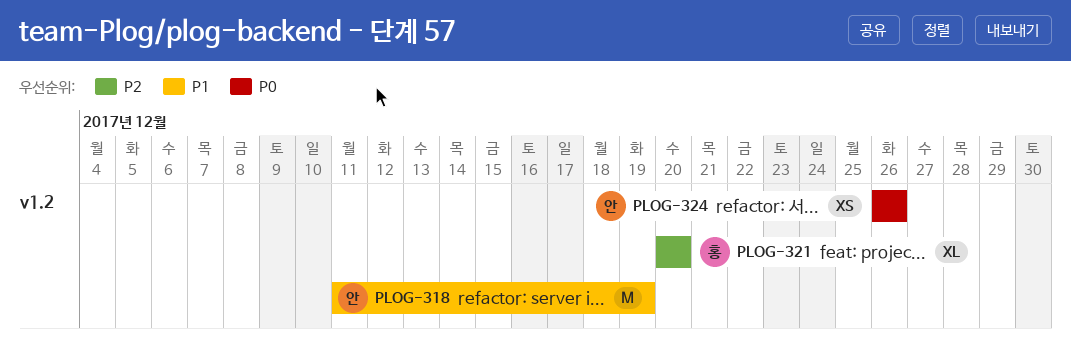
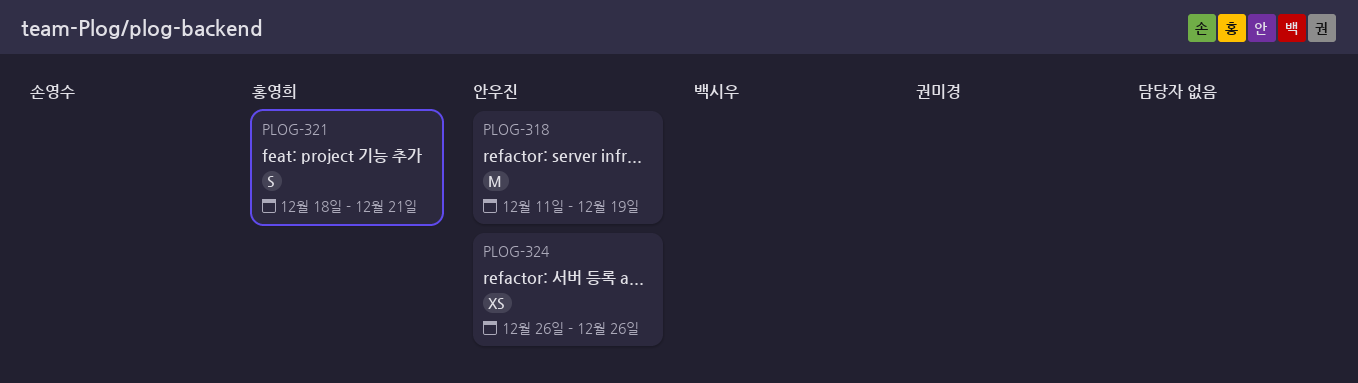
PLOG-321, estimate: XL -> S
PLOG-321, start: Dec 20 -> Dec 18
PLOG-321, due: Dec 20 -> Dec 21

